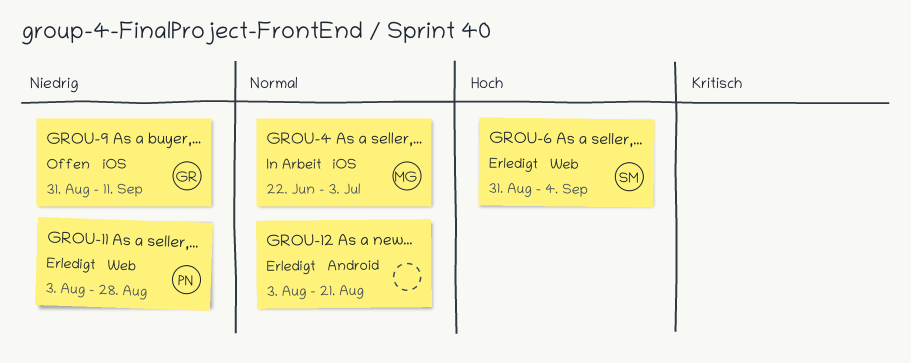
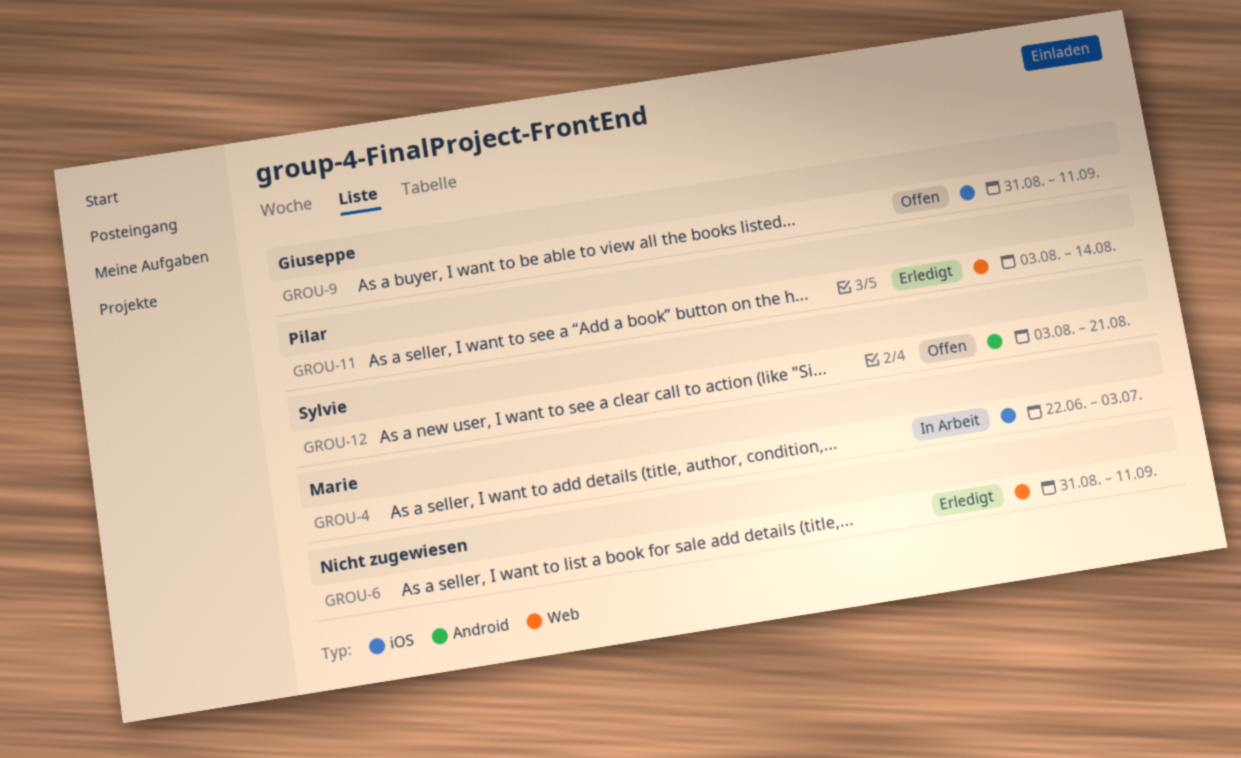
GROU-6, owner: Sylvie -> none
GROU-6, due: Sep 4 -> Sep 11
GROU-11, due: Aug 28 -> Aug 14
GROU-12, status: Erledigt -> Offen
GROU-12, owner: none -> Sylvie

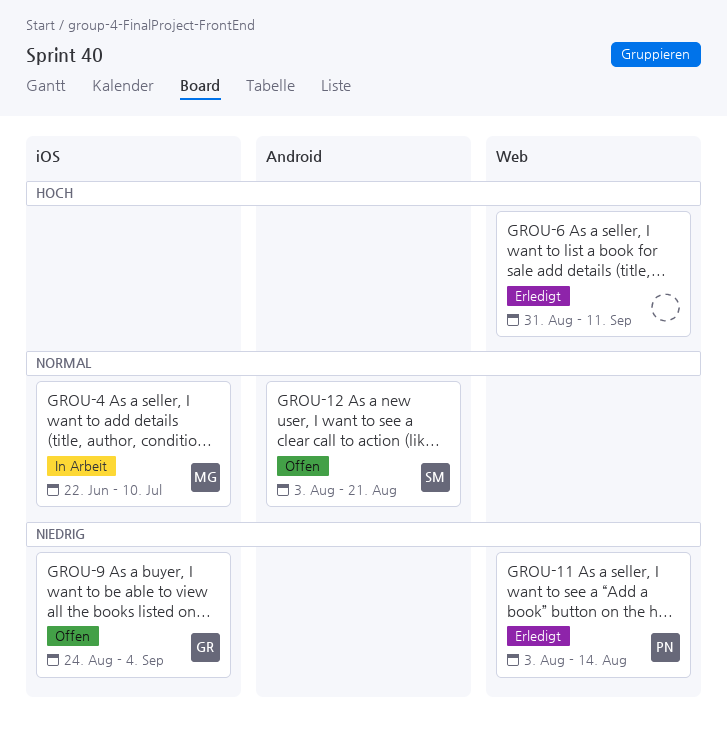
GROU-4, due: Jul 3 -> Jul 10
GROU-9, start: Aug 31 -> Aug 24
GROU-9, due: Sep 11 -> Sep 4

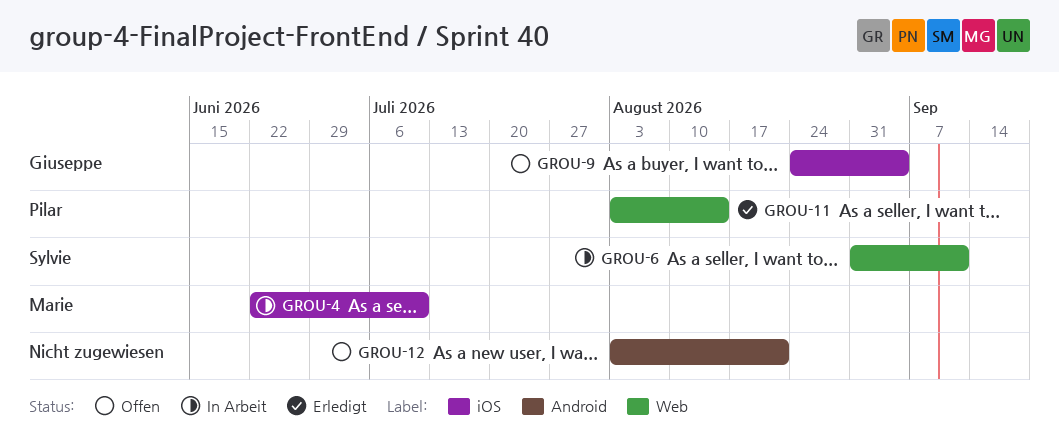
GROU-6, status: Erledigt -> In Arbeit
GROU-6, owner: none -> Sylvie
GROU-12, owner: Sylvie -> none

